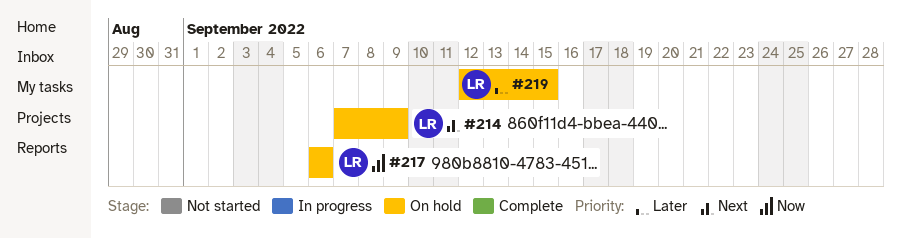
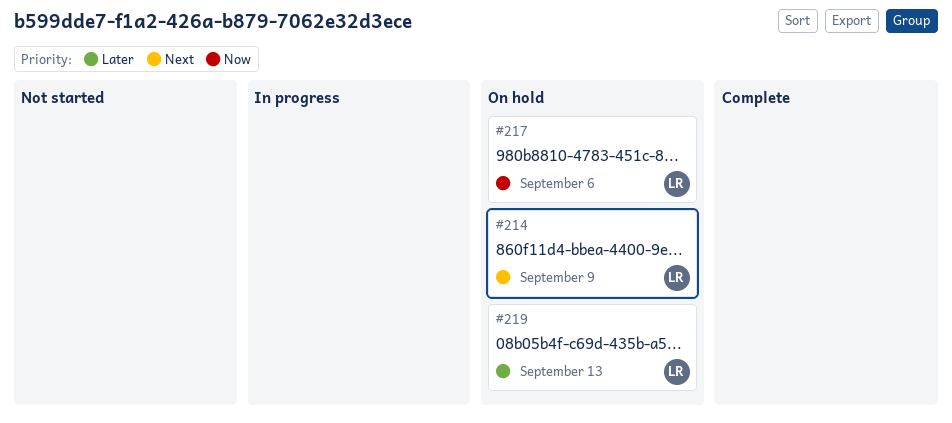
#219, due: Sep 15 -> Sep 13

